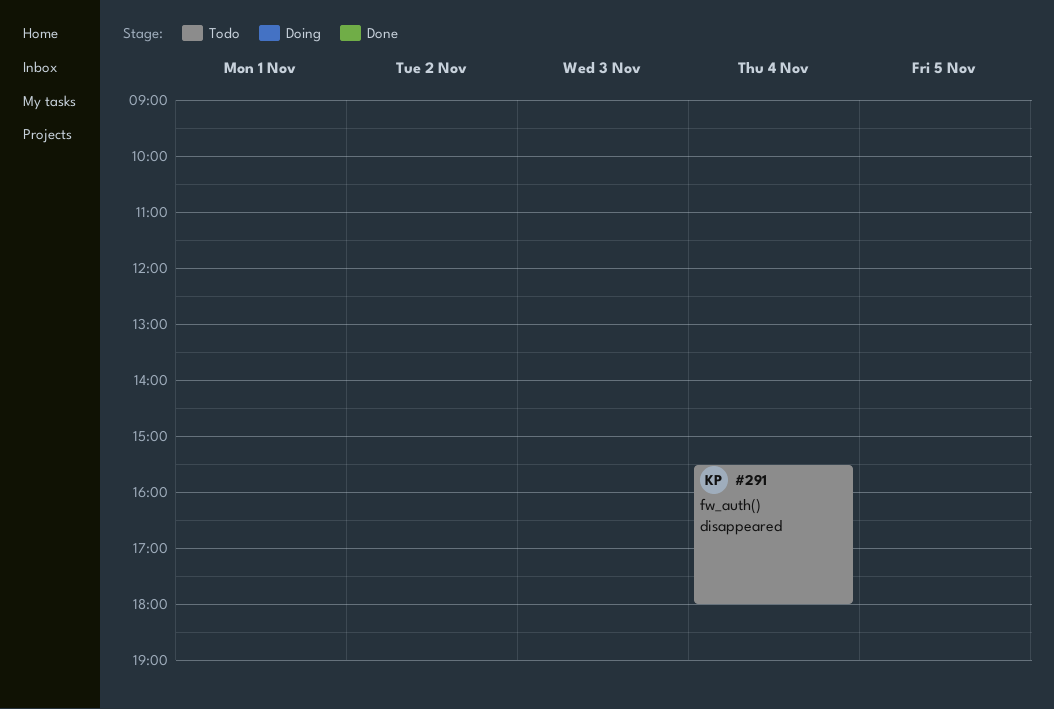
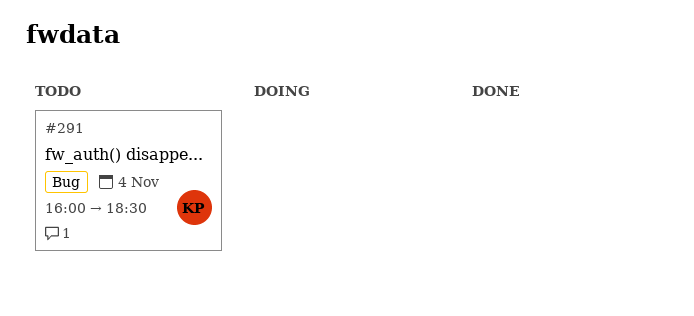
#291, begins: 15:30 -> 16:00
#291, ends: 18:00 -> 18:30

